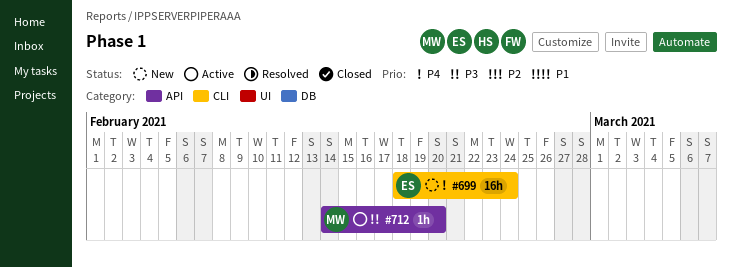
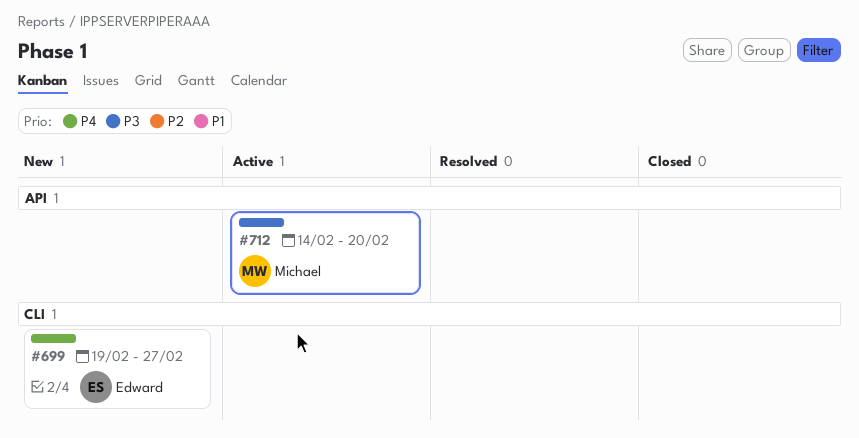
#699, start: Feb 18 -> Feb 19
#699, due: Feb 24 -> Feb 27

